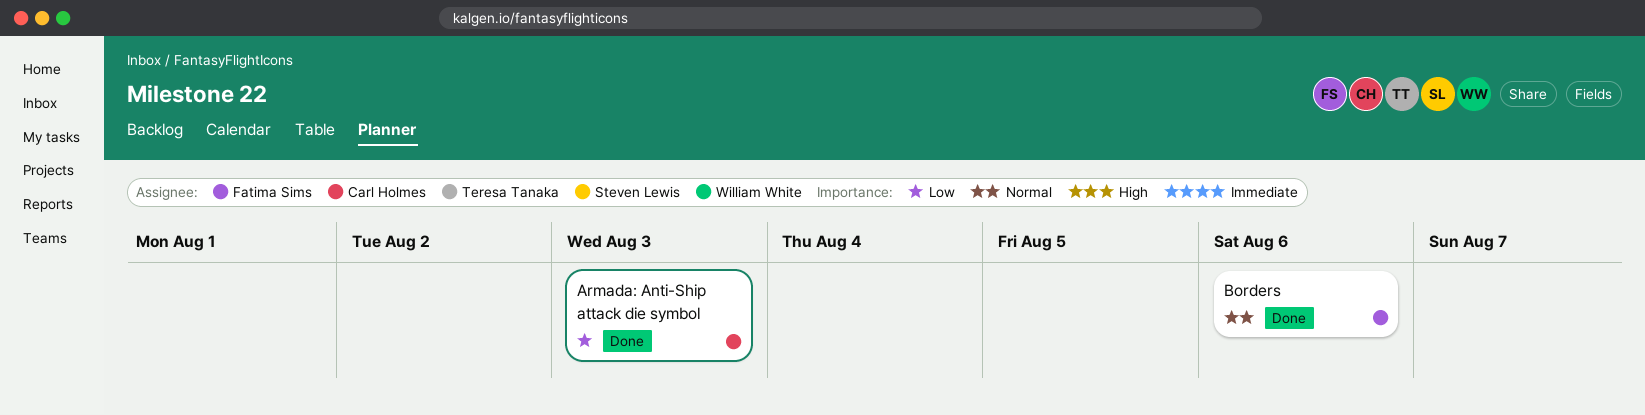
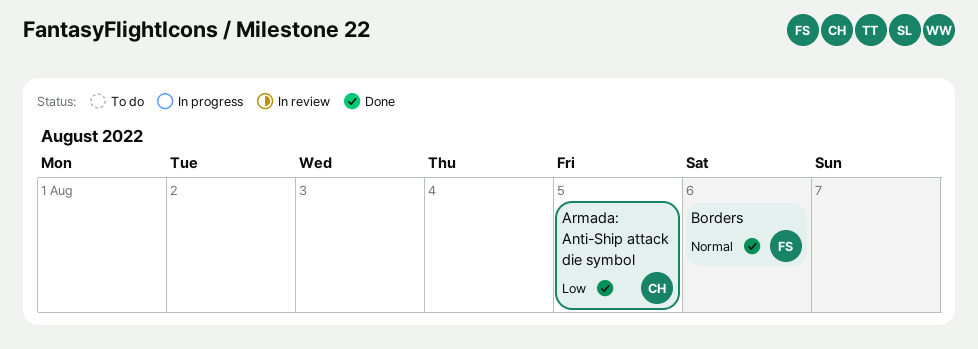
Armada: Anti-Ship attack die symbol, due: Aug 3 -> Aug 5

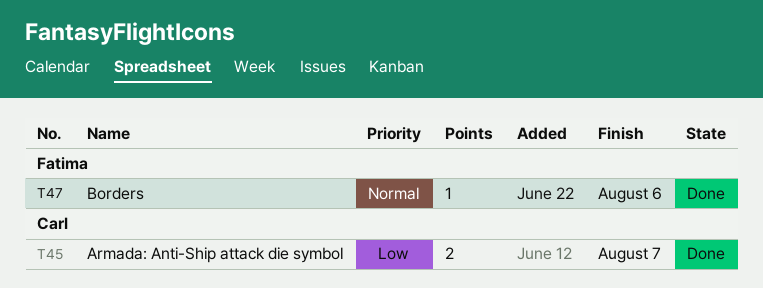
Armada: Anti-Ship attack die symbol, due: Aug 5 -> Aug 7

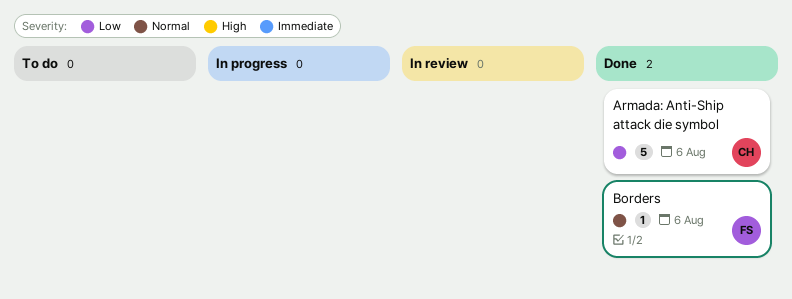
Armada: Anti-Ship attack die symbol, estimate: 2 -> 5
Armada: Anti-Ship attack die symbol, due: Aug 7 -> Aug 6

